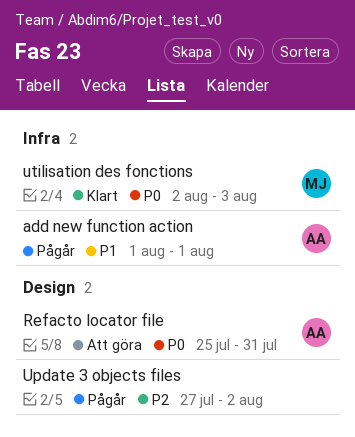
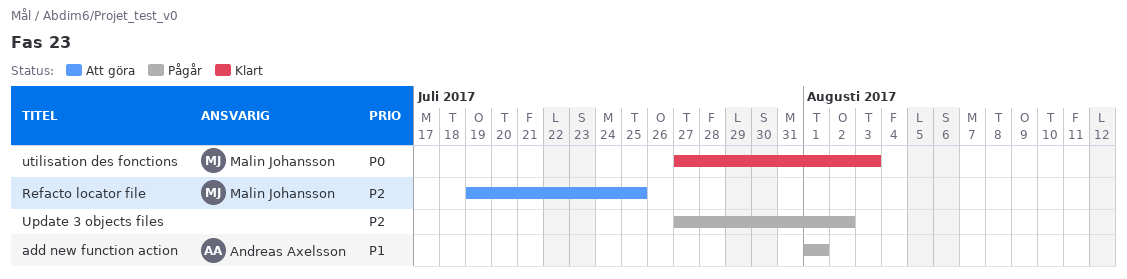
Refacto locator file, owner: Andreas Axelsson -> Malin Johansson
Refacto locator file, priority: P0 -> P2
Refacto locator file, start: Jul 25 -> Jul 19
Refacto locator file, due: Jul 31 -> Jul 25
utilisation des fonctions, start: Aug 2 -> Jul 27

